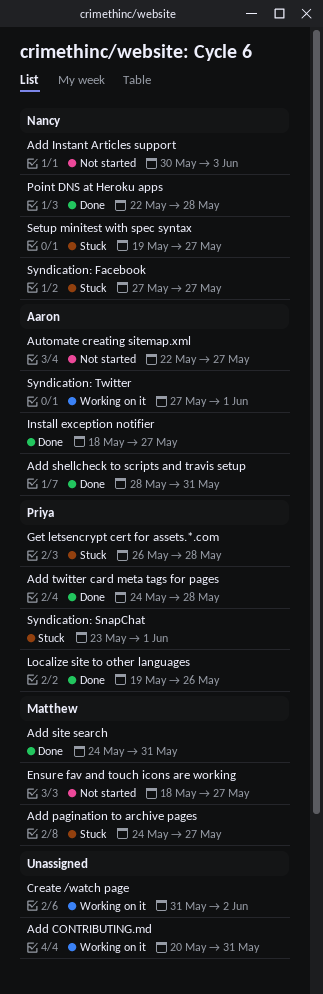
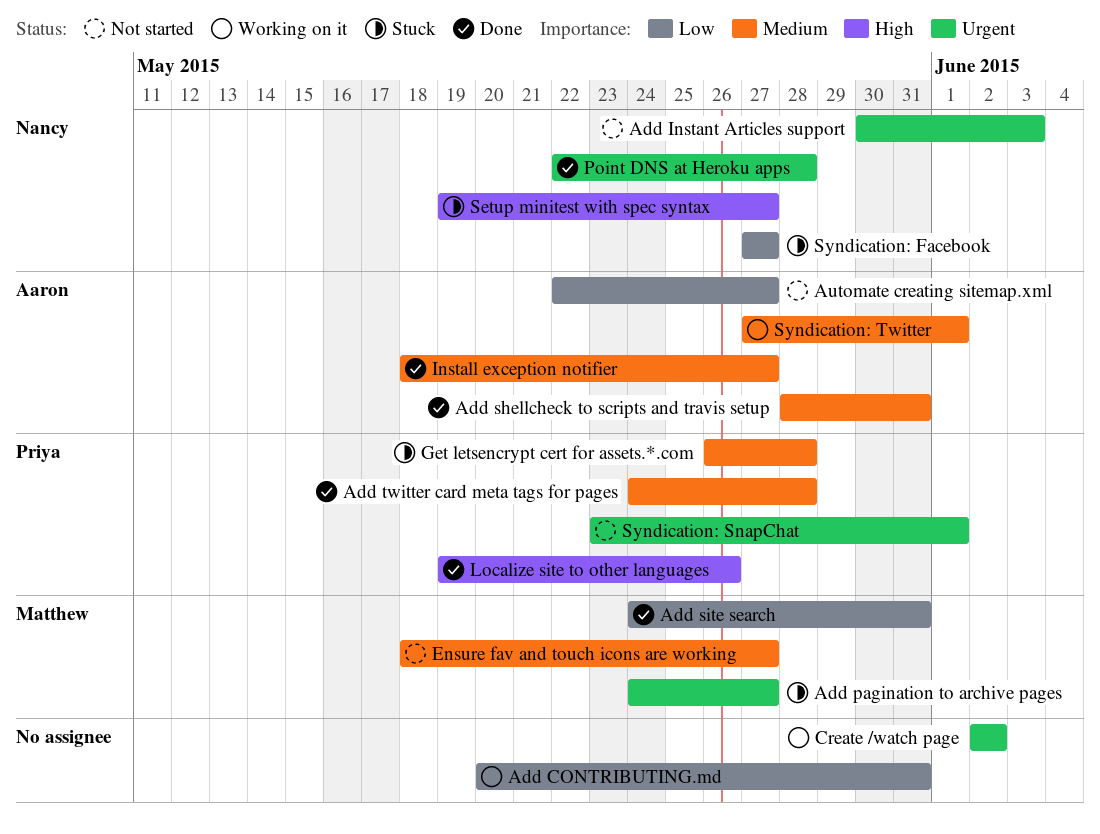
Create /watch page, start: May 31 -> Jun 2
Syndication: SnapChat, status: Stuck -> Not started

